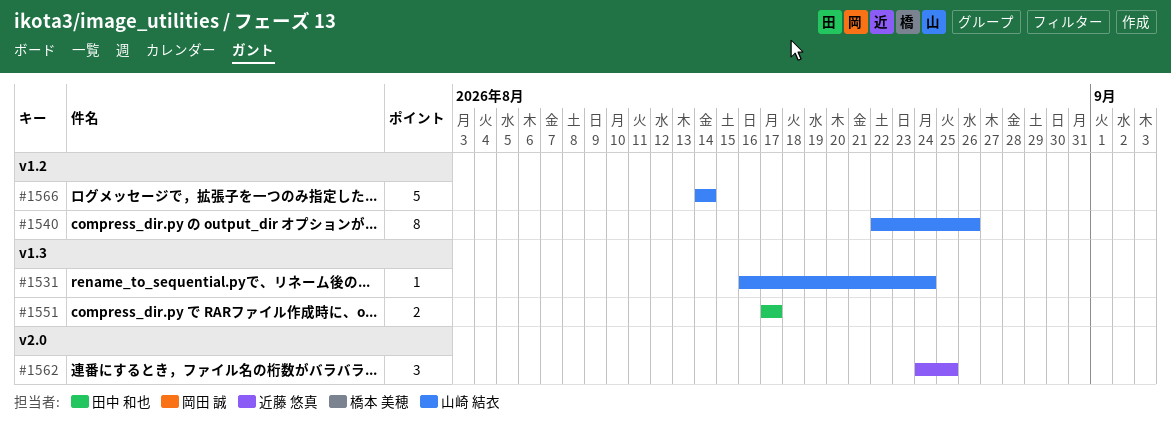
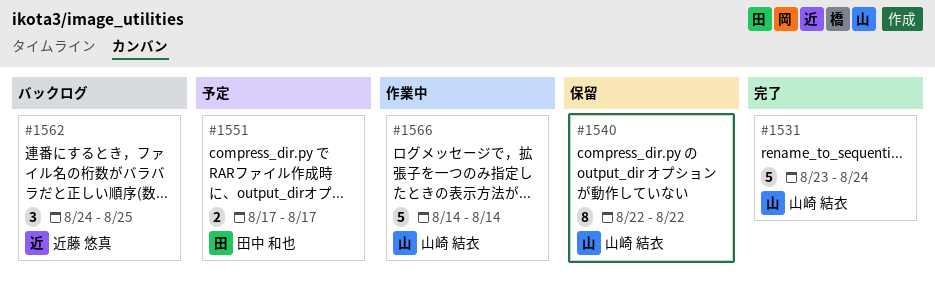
#1531, estimate: 1 -> 5
#1531, start: Aug 16 -> Aug 23
#1540, due: Aug 26 -> Aug 22

